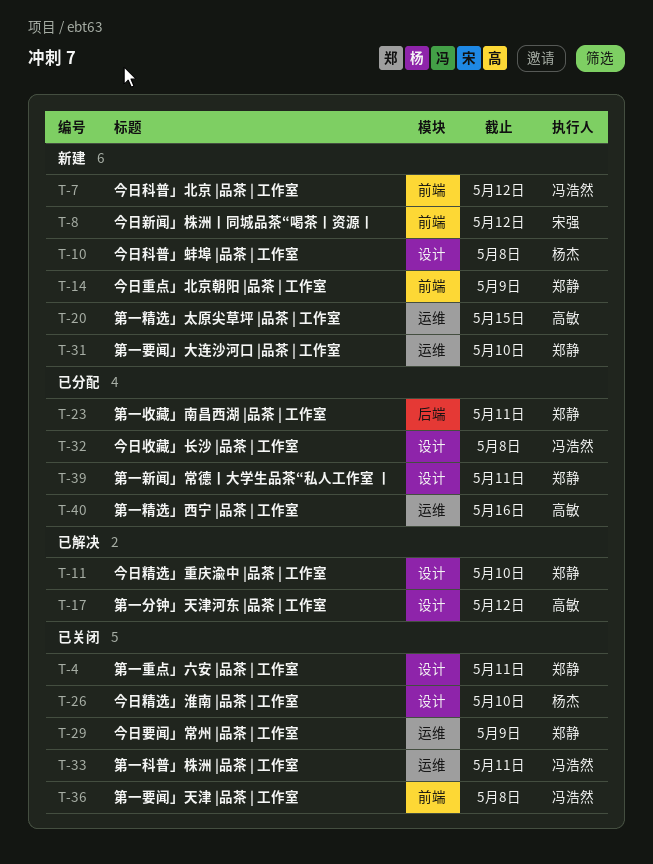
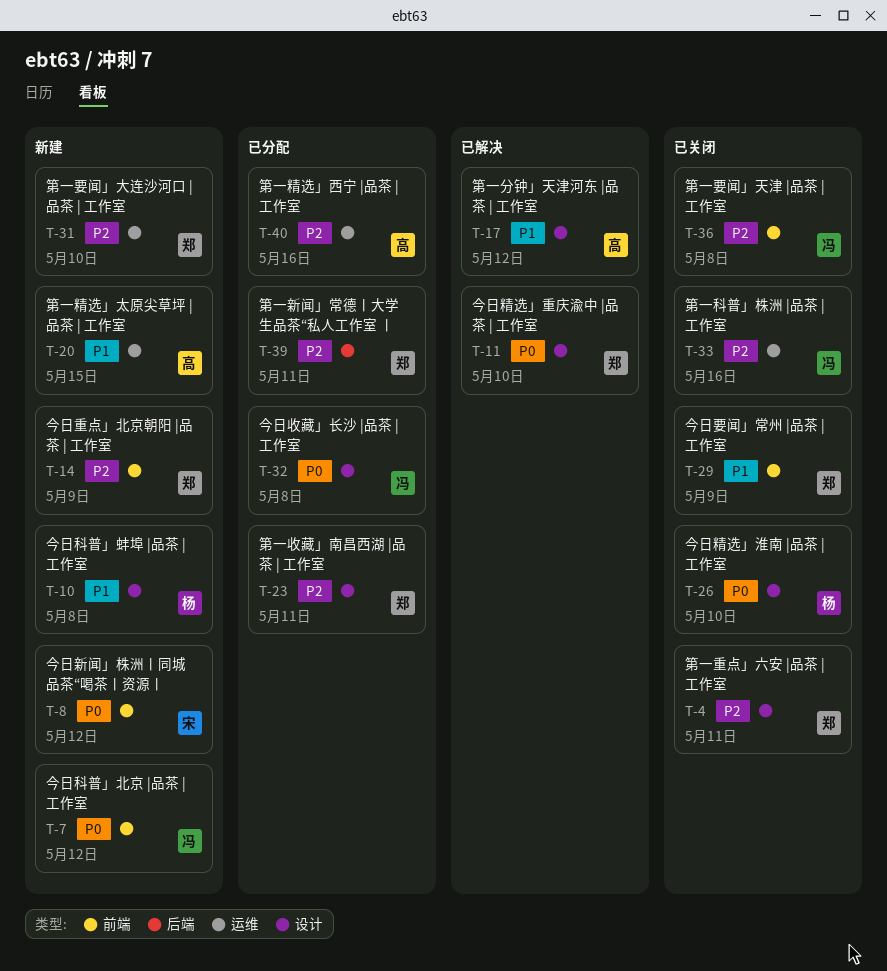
T-23, label: 后端 -> 设计
T-29, label: 运维 -> 前端
T-33, due: May 11 -> May 16
T-39, label: 设计 -> 后端

